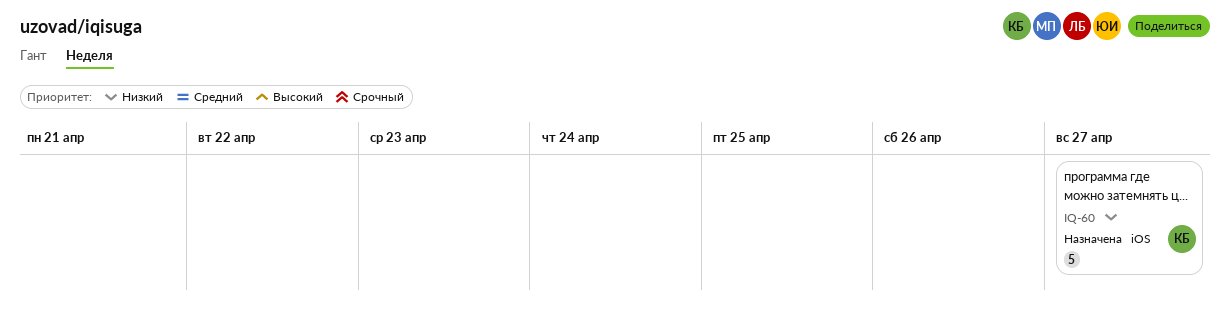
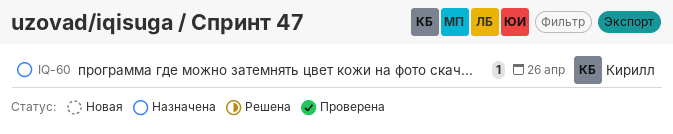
IQ-60, estimate: 5 -> 1
IQ-60, due: Apr 27 -> Apr 26

